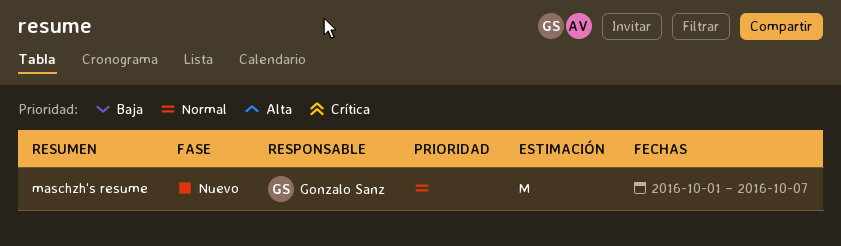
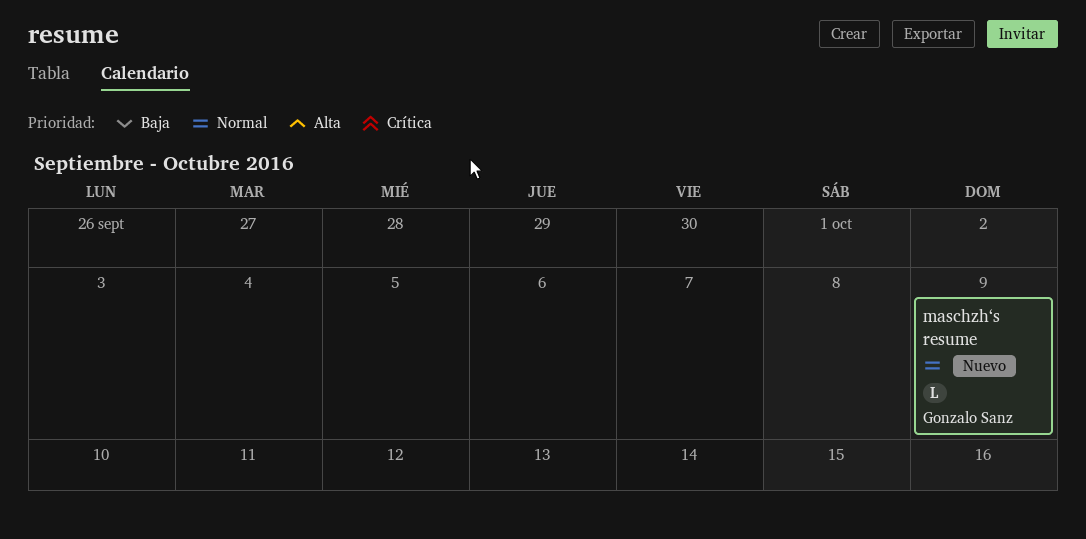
maschzh‘s resume, estimate: M -> L
maschzh‘s resume, due: Oct 7 -> Oct 9

